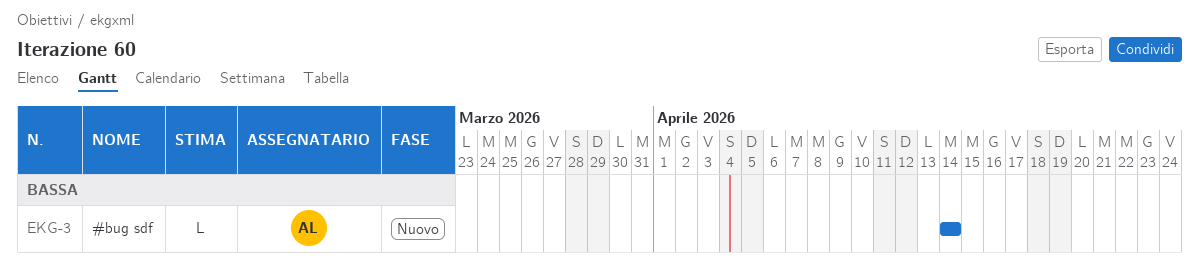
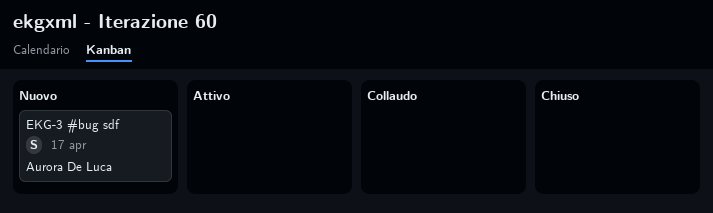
EKG-3, estimate: L -> S
EKG-3, due: Apr 14 -> Apr 17

